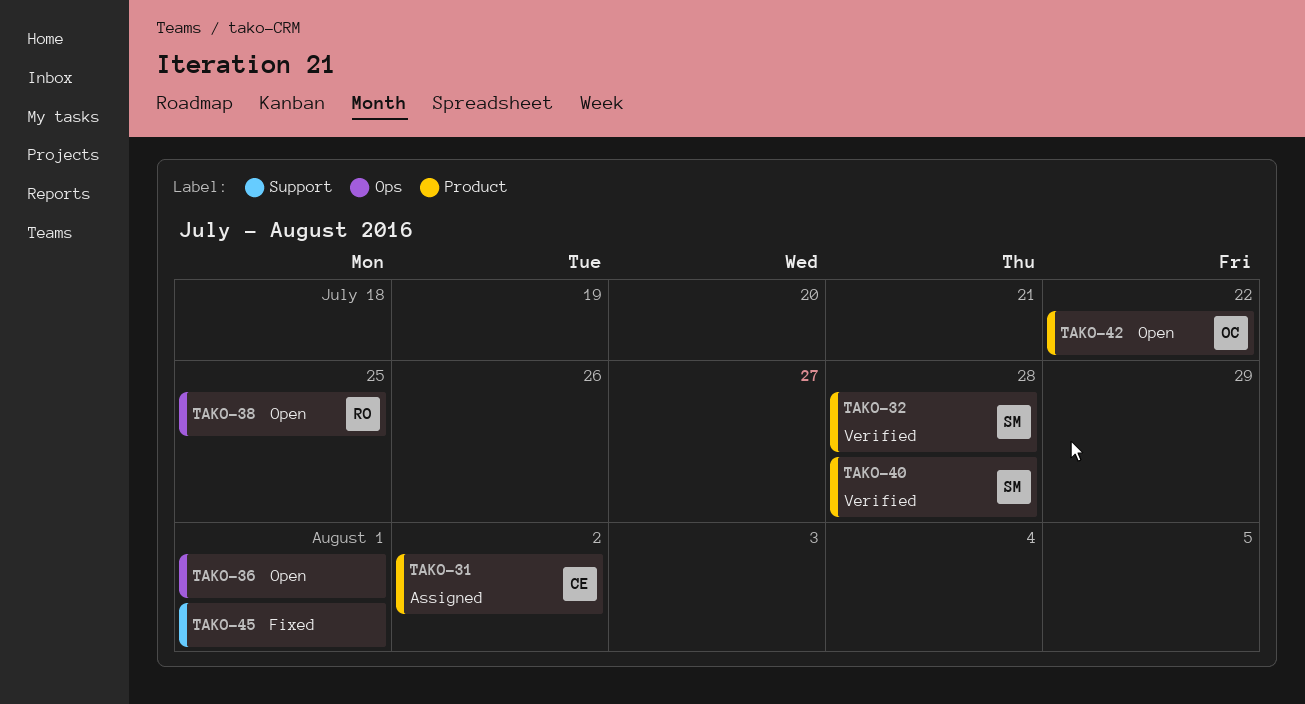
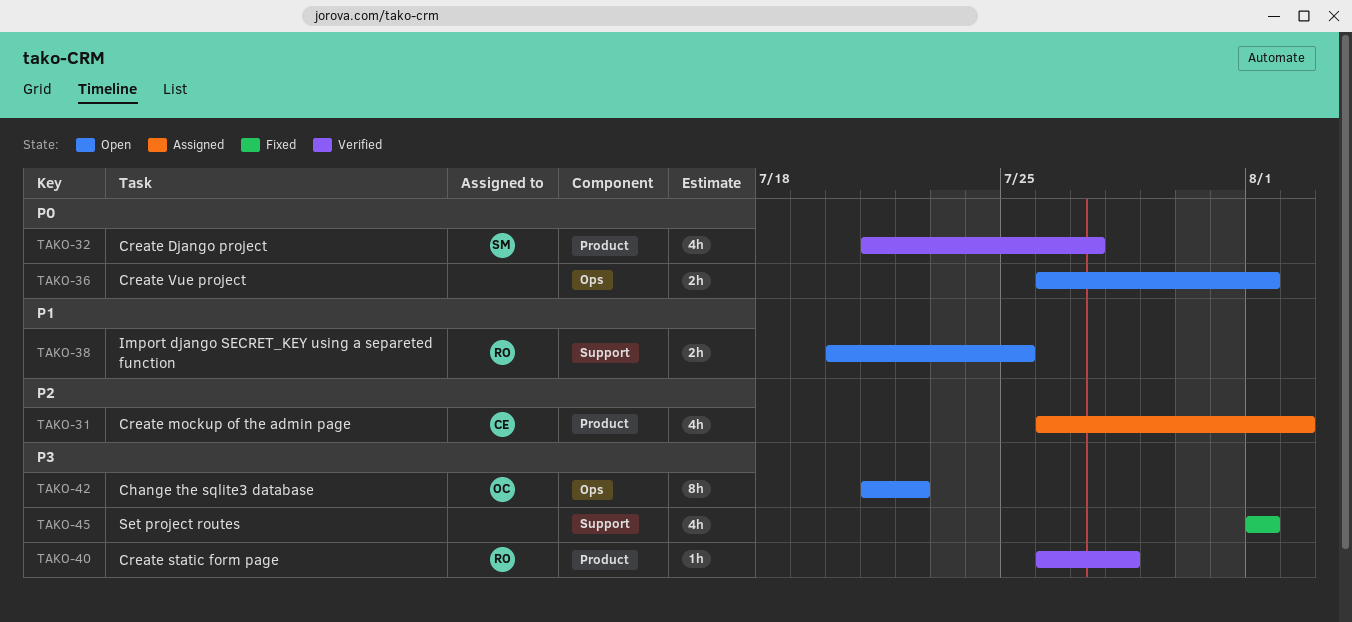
TAKO-32, due: Jul 28 -> Jul 27
TAKO-38, label: Ops -> Support
TAKO-40, owner: SM -> RO
TAKO-42, label: Product -> Ops

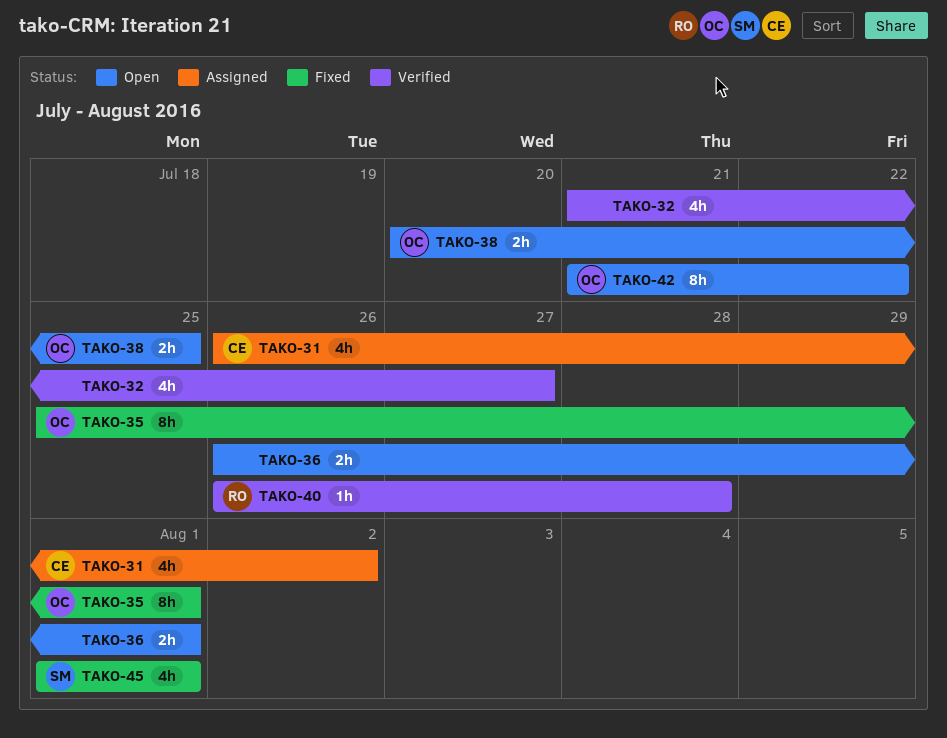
TAKO-32, owner: SM -> none
TAKO-35: none -> present
TAKO-38, owner: RO -> OC
TAKO-45, owner: none -> SM

